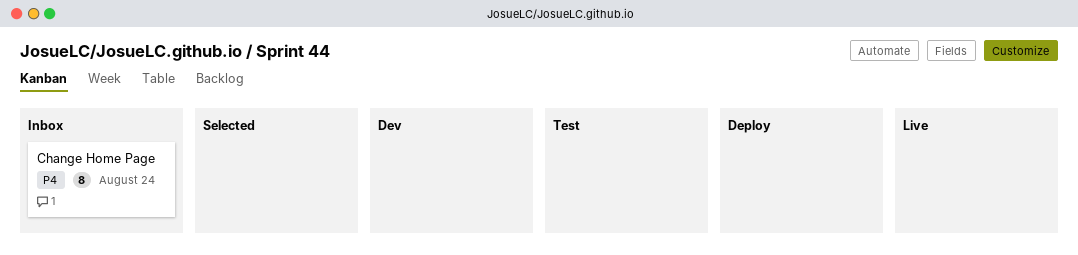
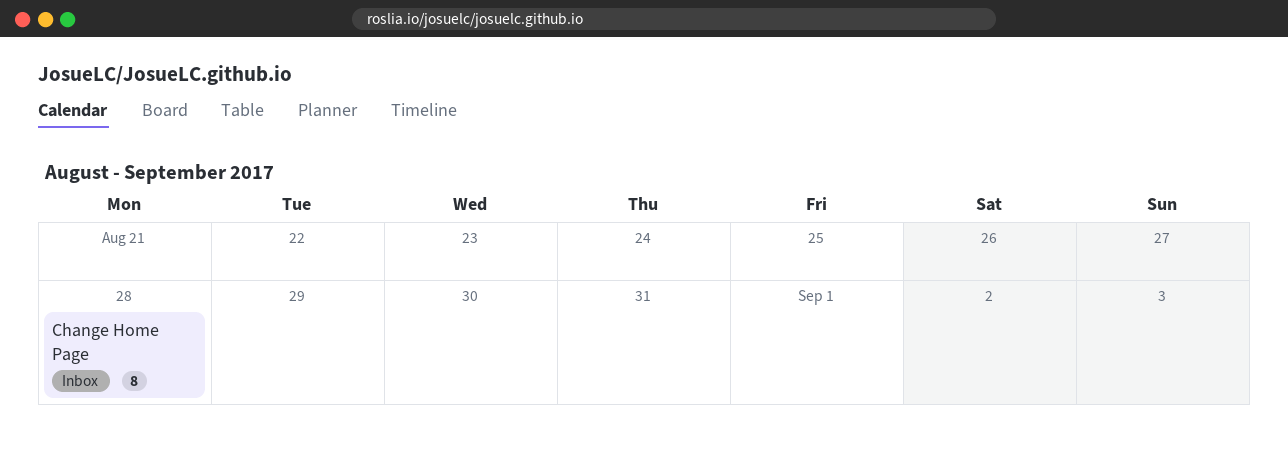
Change Home Page, due: Aug 24 -> Aug 28

